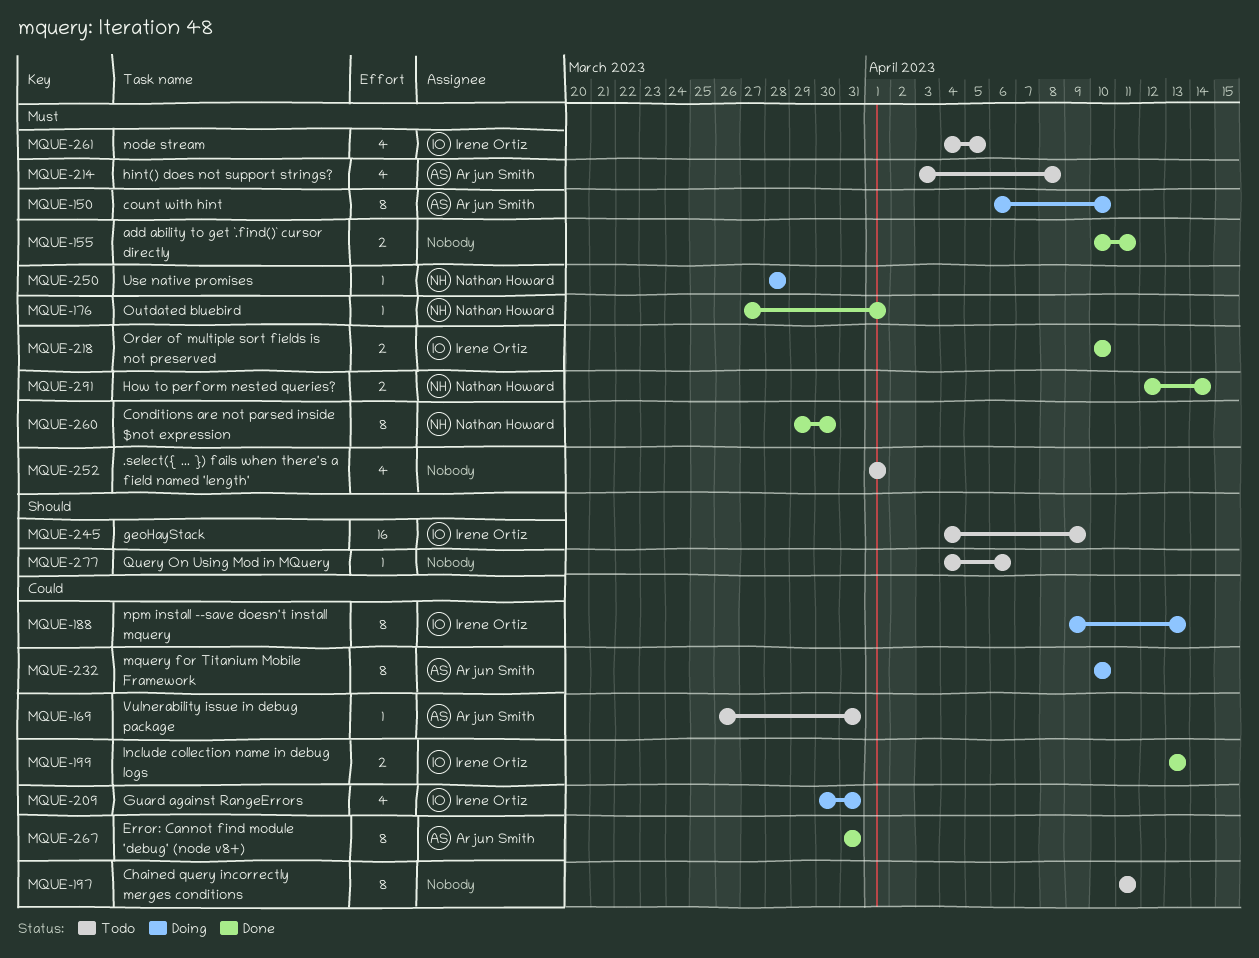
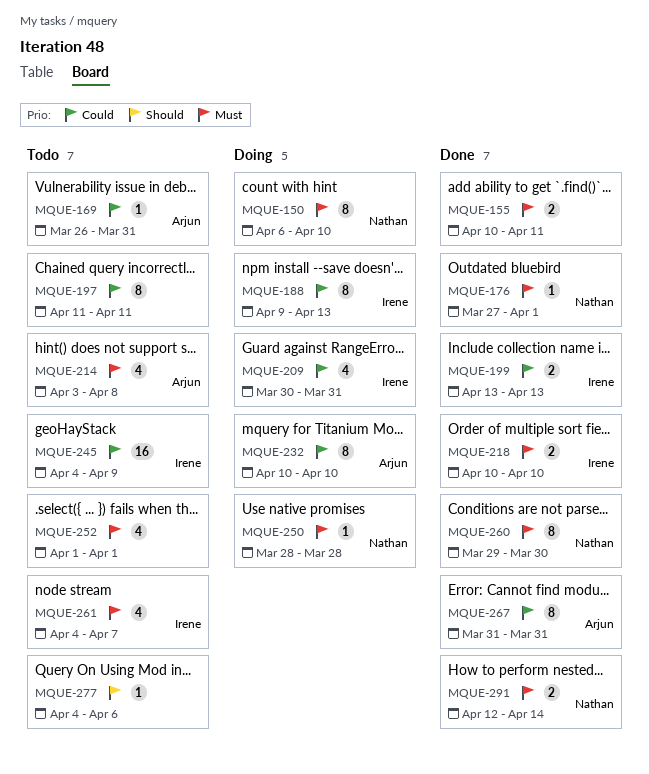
MQUE-150, owner: Arjun Smith -> Nathan Howard
MQUE-245, priority: Should -> Could
MQUE-261, due: Apr 5 -> Apr 7

